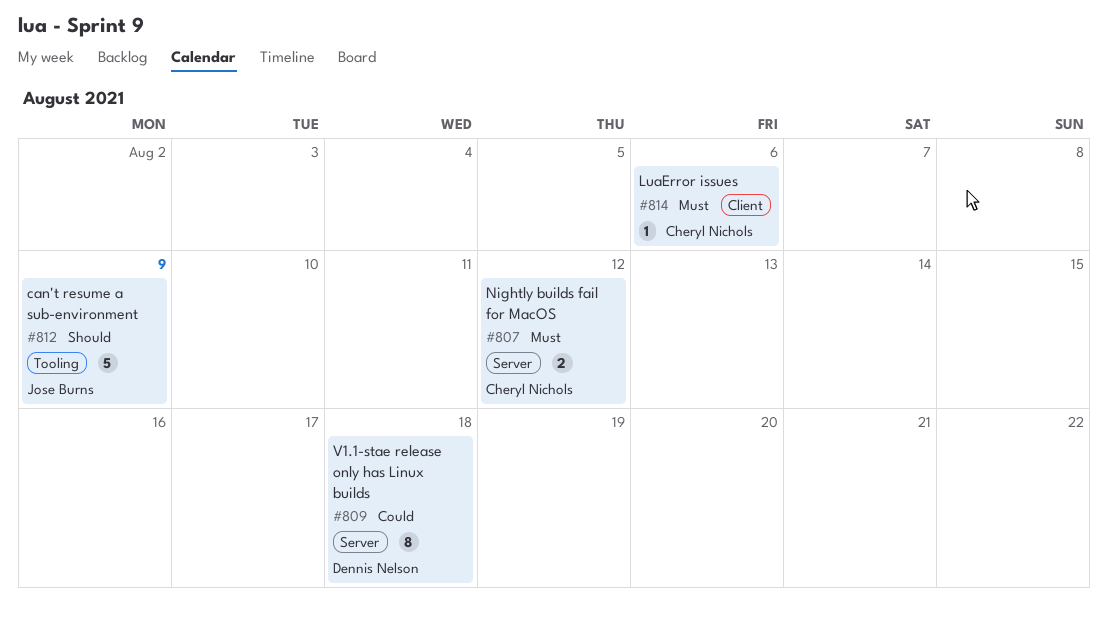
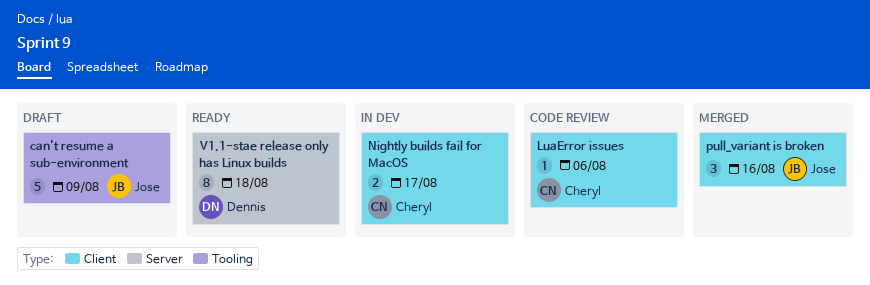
Nightly builds fail for MacOS, label: Server -> Client
Nightly builds fail for MacOS, due: Aug 12 -> Aug 17
pull_variant is broken: none -> present

